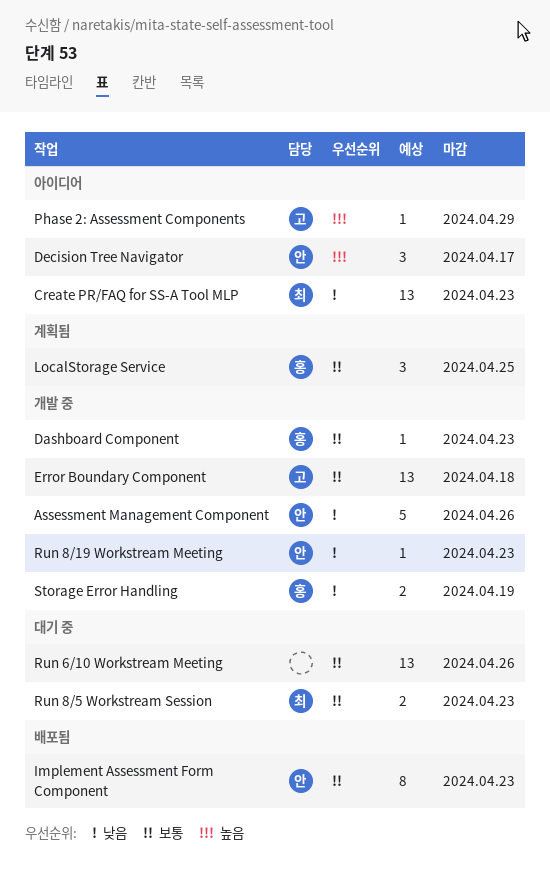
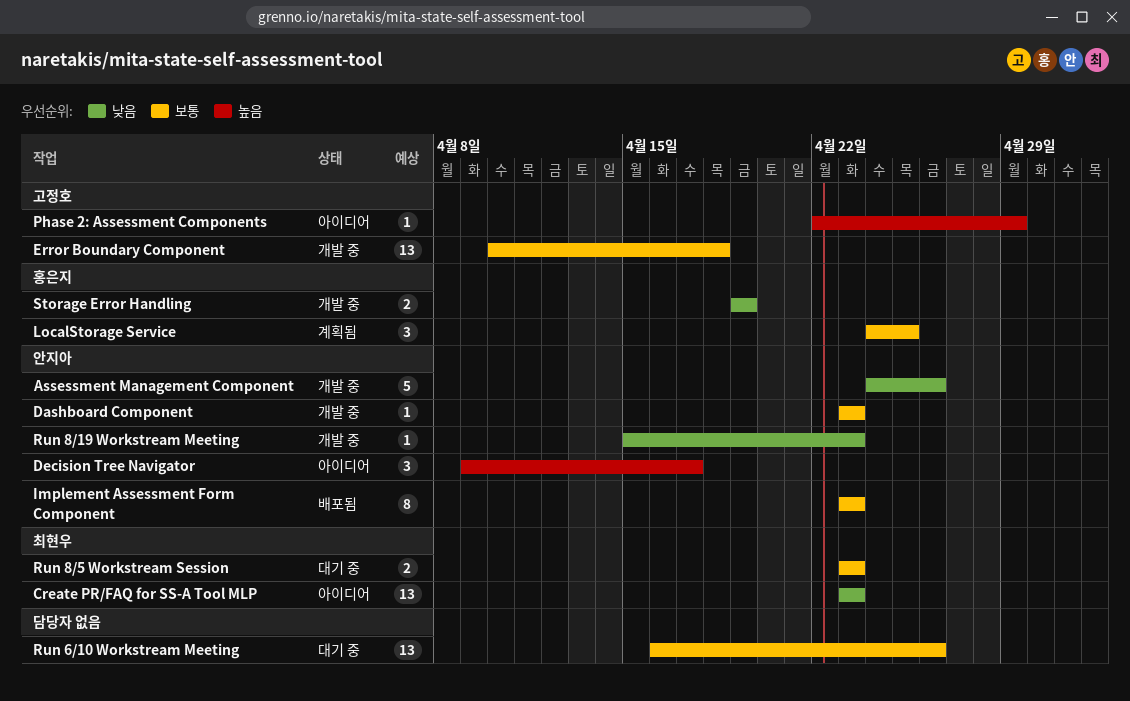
Dashboard Component, owner: 홍은지 -> 안지아

